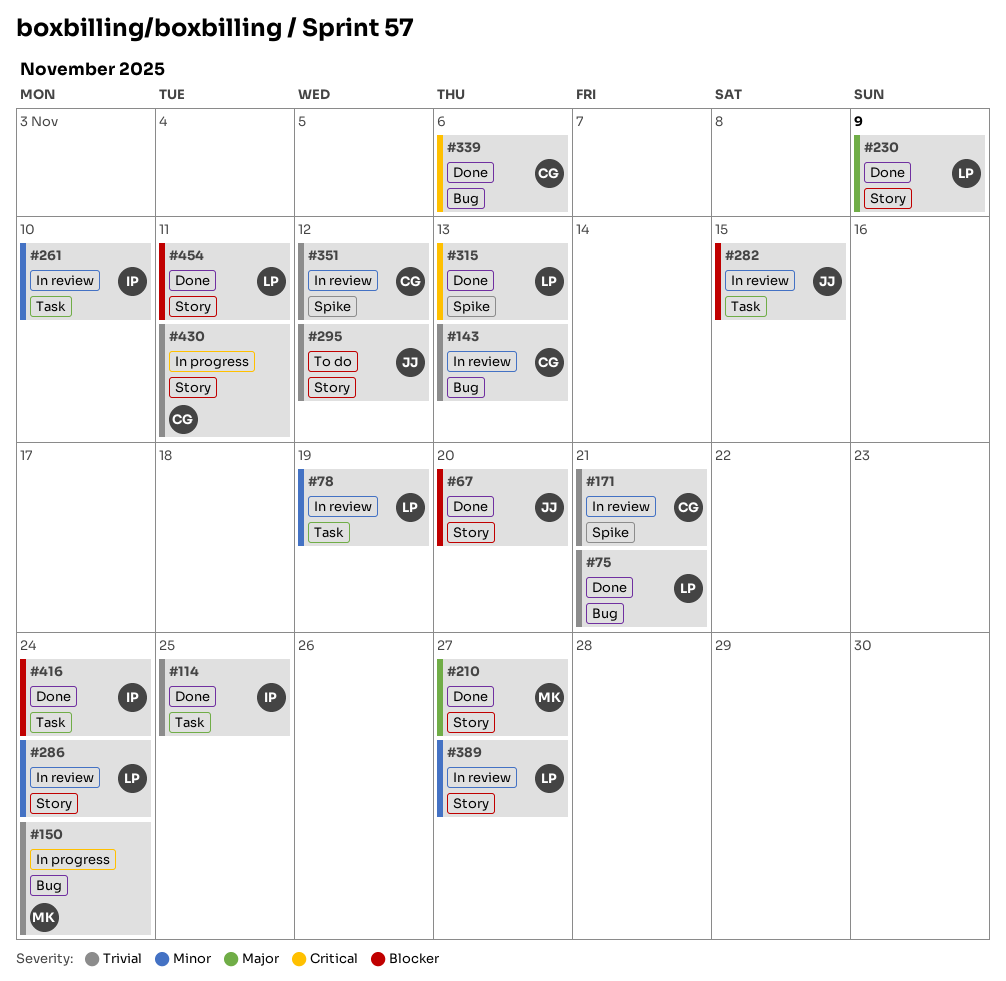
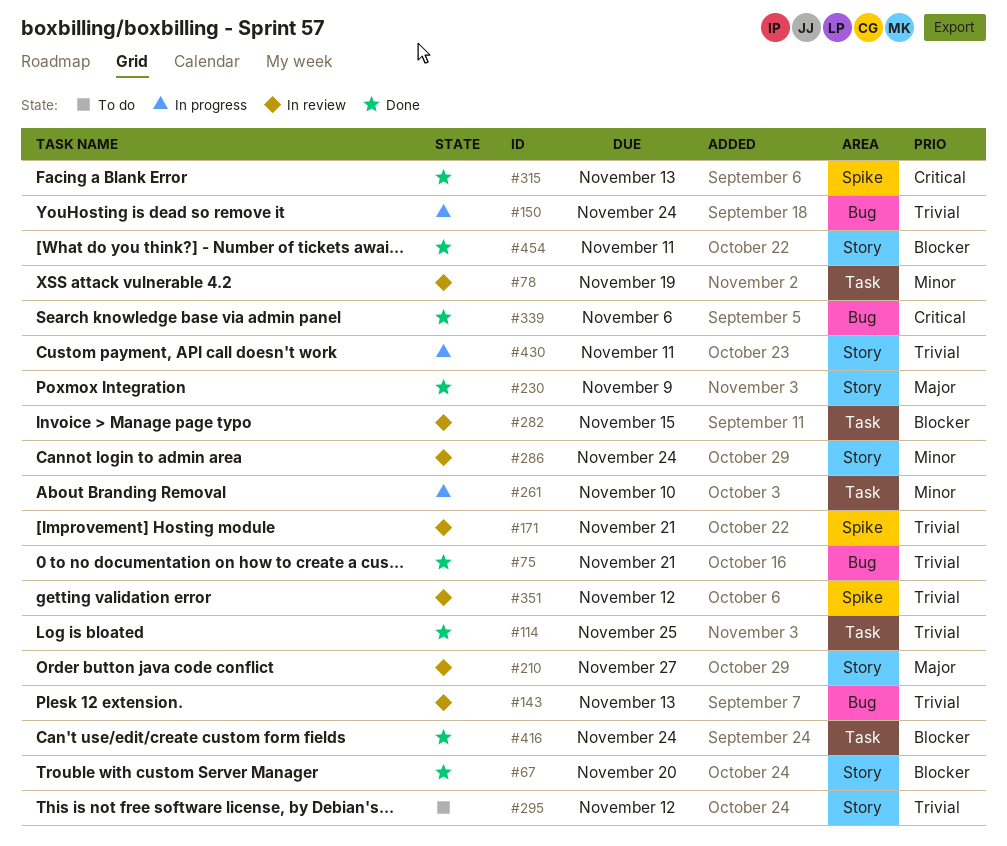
#210, status: Done -> In review
#261, status: In review -> In progress
#389: present -> none

